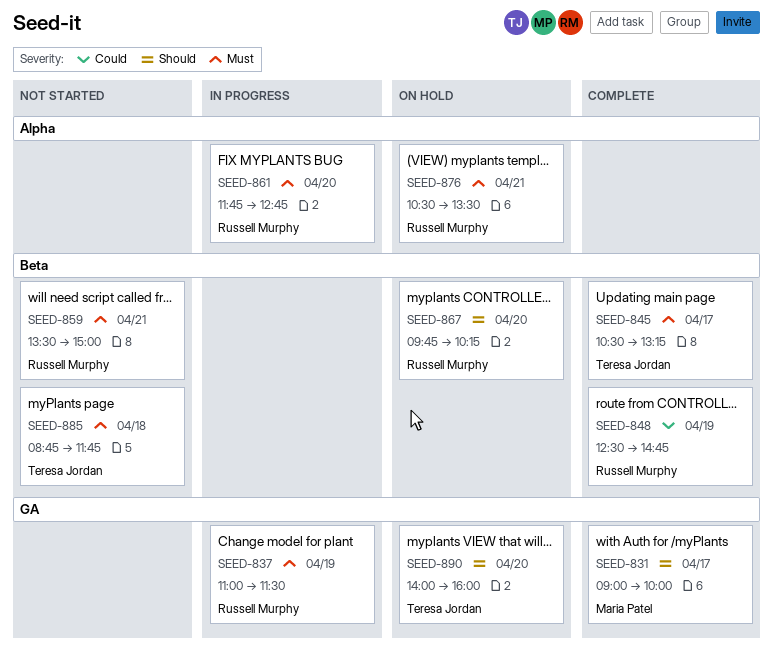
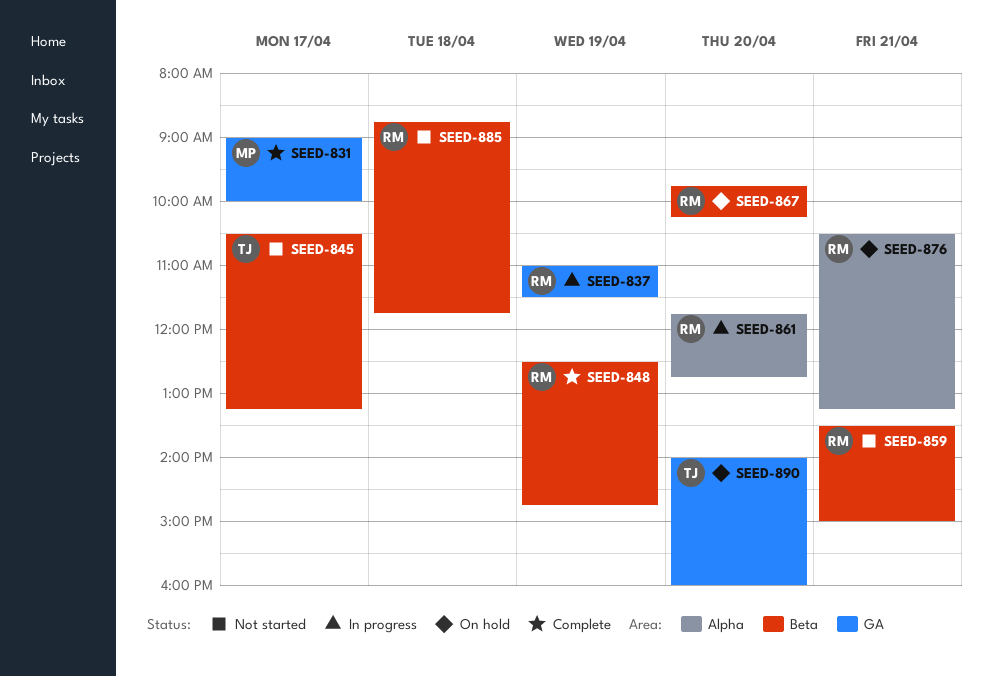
SEED-845, status: Complete -> Not started
SEED-876, ends: 13:30 -> 13:15
SEED-885, owner: Teresa Jordan -> Russell Murphy

